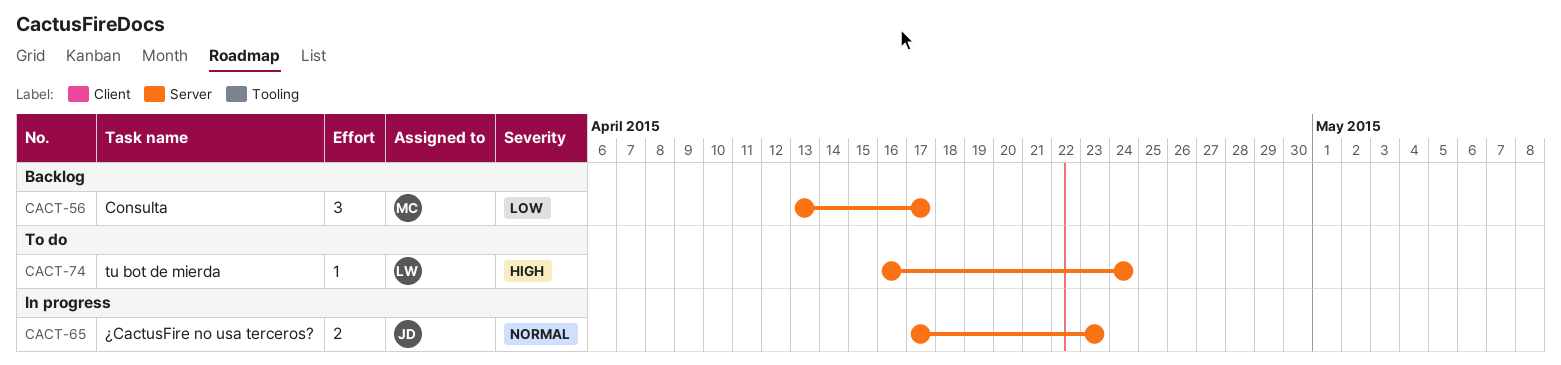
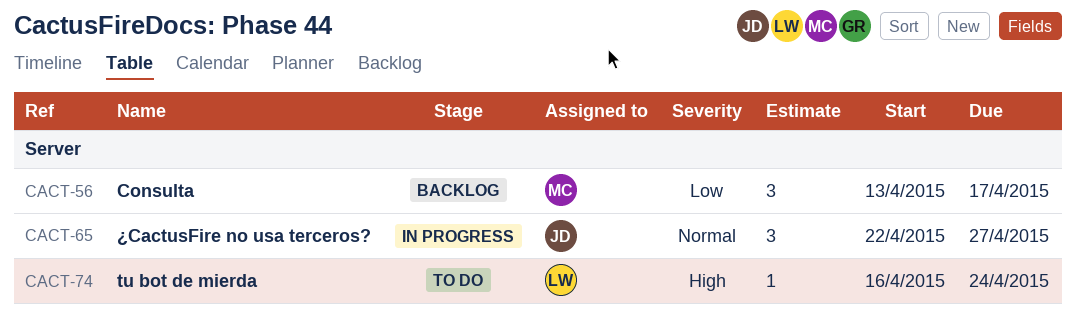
CACT-65, estimate: 2 -> 3
CACT-65, start: Apr 17 -> Apr 22
CACT-65, due: Apr 23 -> Apr 27

